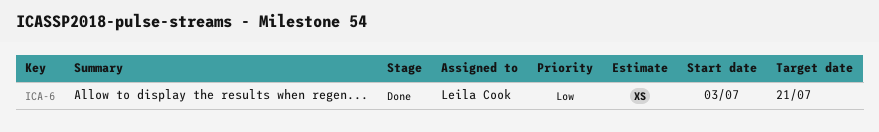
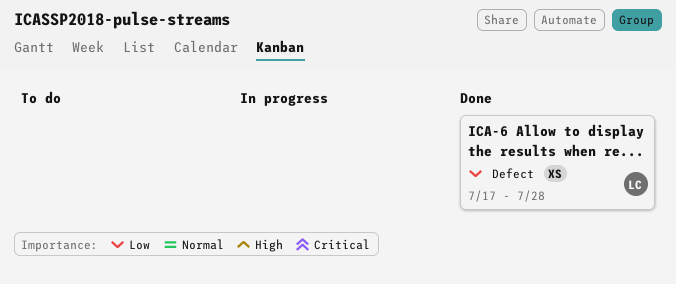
ICA-6, start: Jul 3 -> Jul 17
ICA-6, due: Jul 21 -> Jul 28

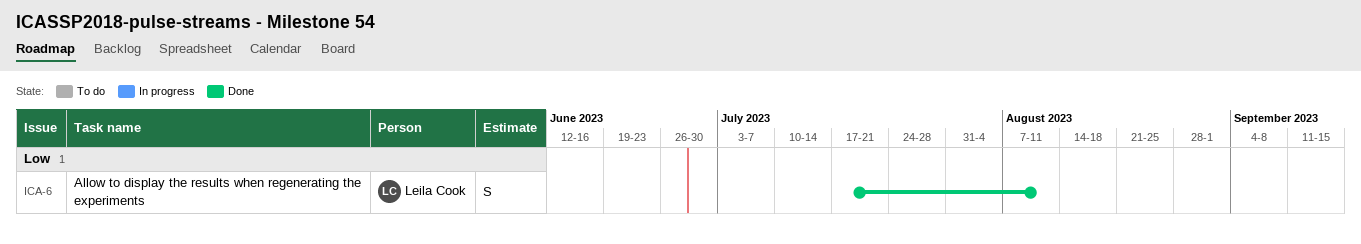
ICA-6, estimate: XS -> S
ICA-6, due: Jul 28 -> Aug 11

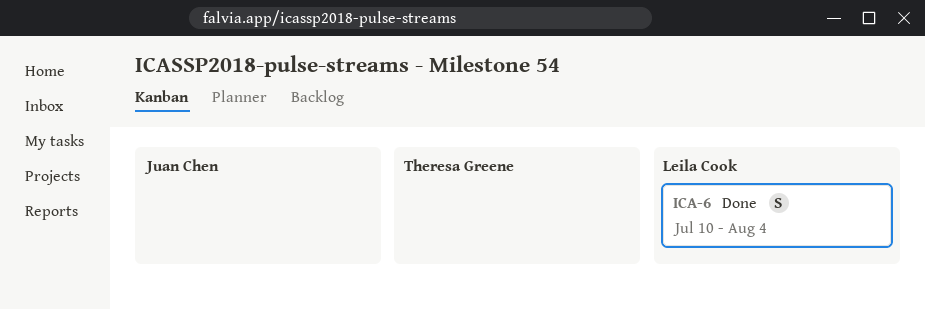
ICA-6, start: Jul 17 -> Jul 10
ICA-6, due: Aug 11 -> Aug 4

